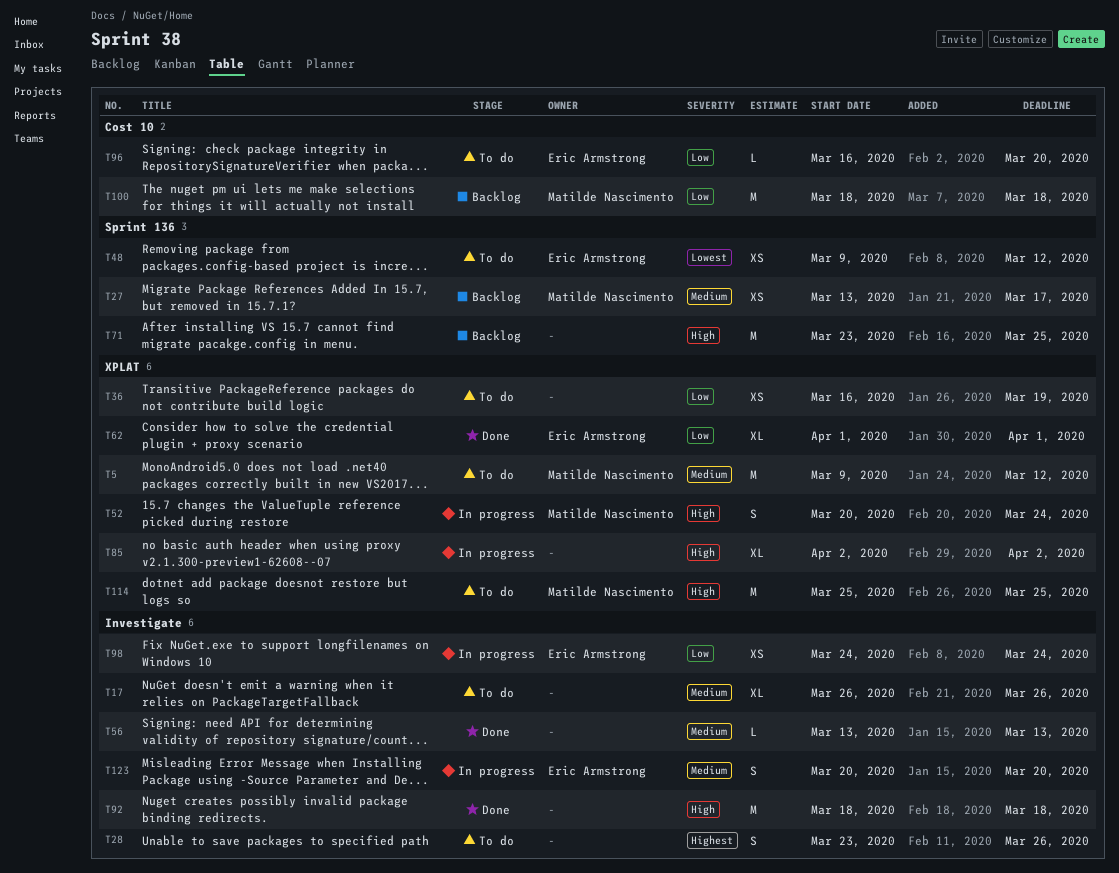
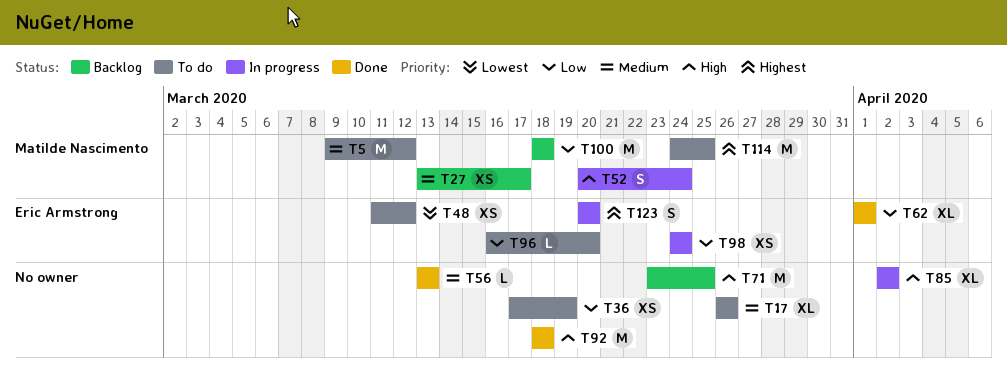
T28: present -> none
T36, start: Mar 16 -> Mar 17
T48, start: Mar 9 -> Mar 11
T114, priority: High -> Highest
T114, start: Mar 25 -> Mar 24
T123, priority: Medium -> Highest

